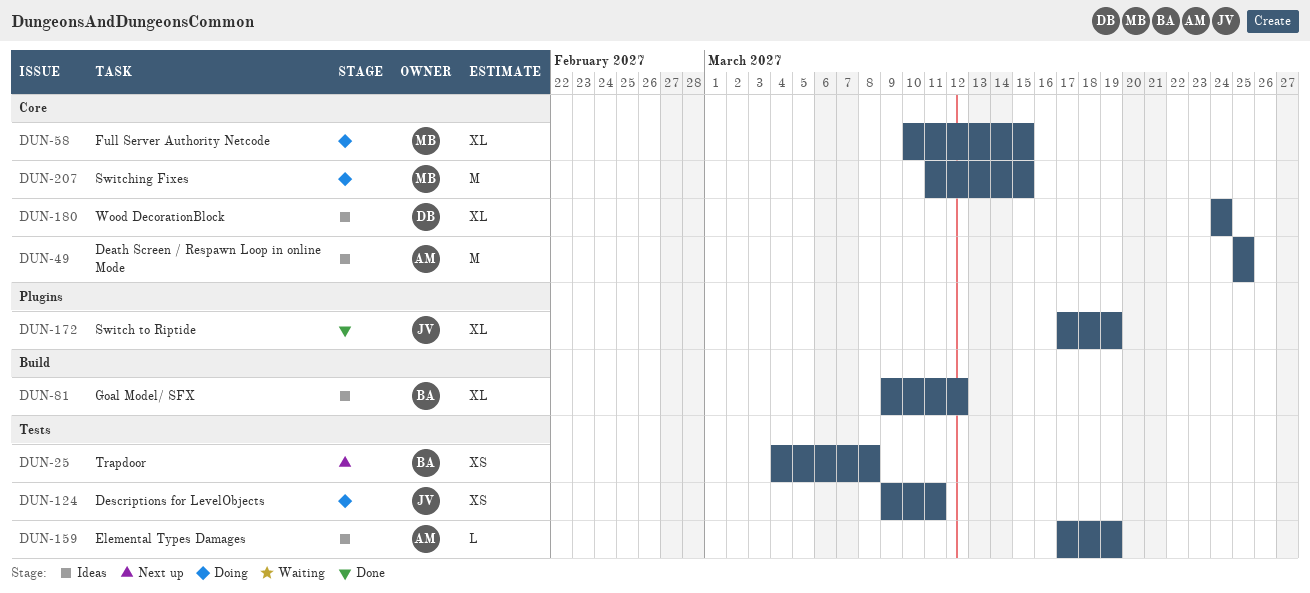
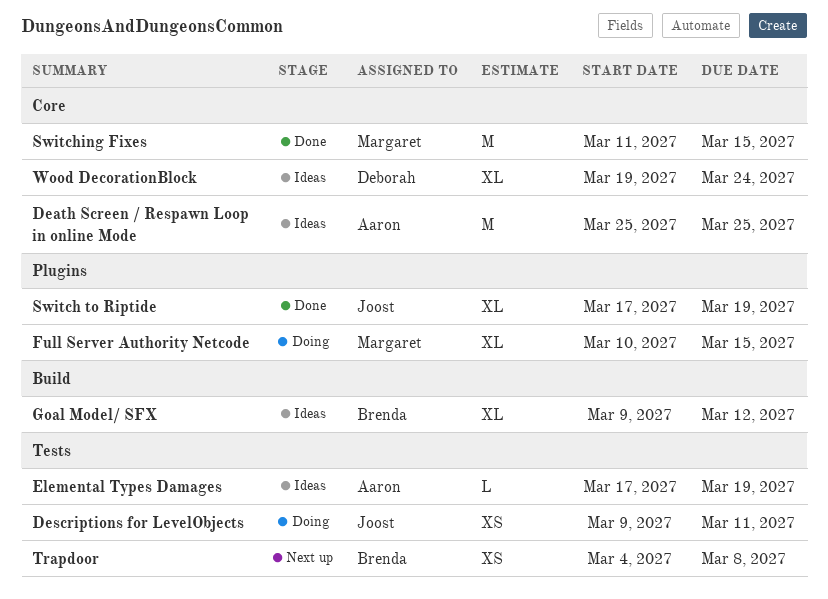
Full Server Authority Netcode, label: Core -> Plugins
Switching Fixes, status: Doing -> Done
Wood DecorationBlock, start: Mar 24 -> Mar 19

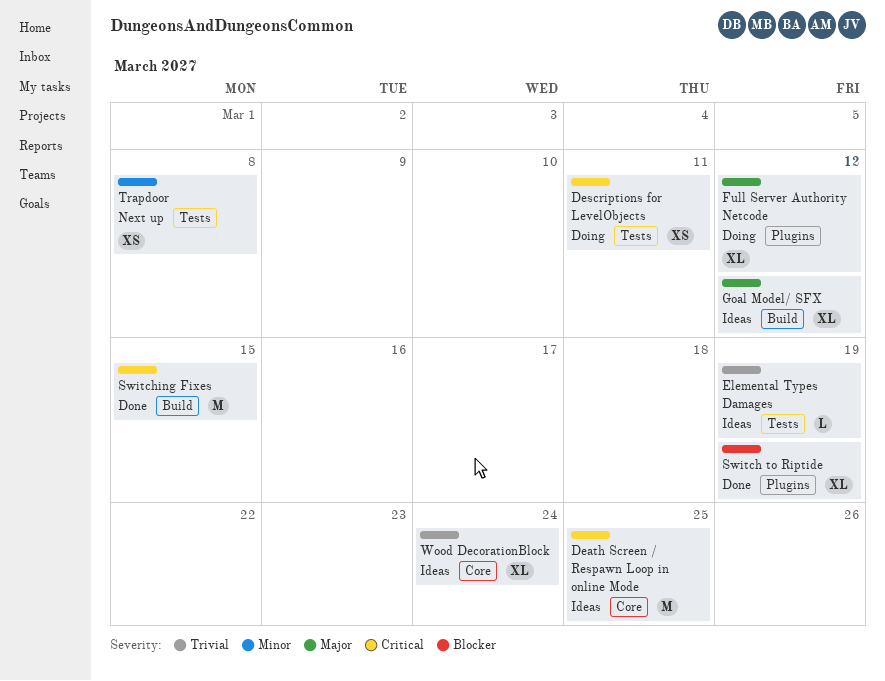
Full Server Authority Netcode, due: Mar 15 -> Mar 12
Switching Fixes, label: Core -> Build

